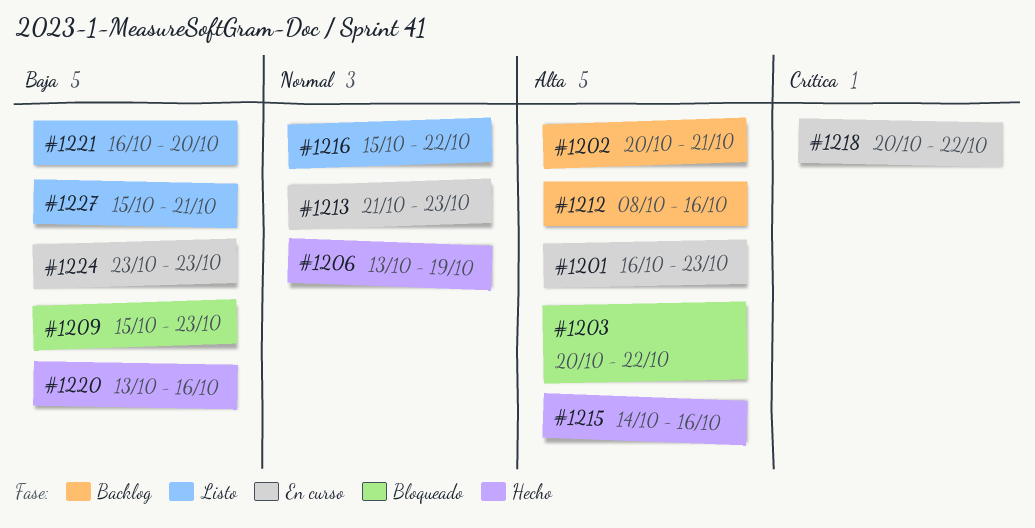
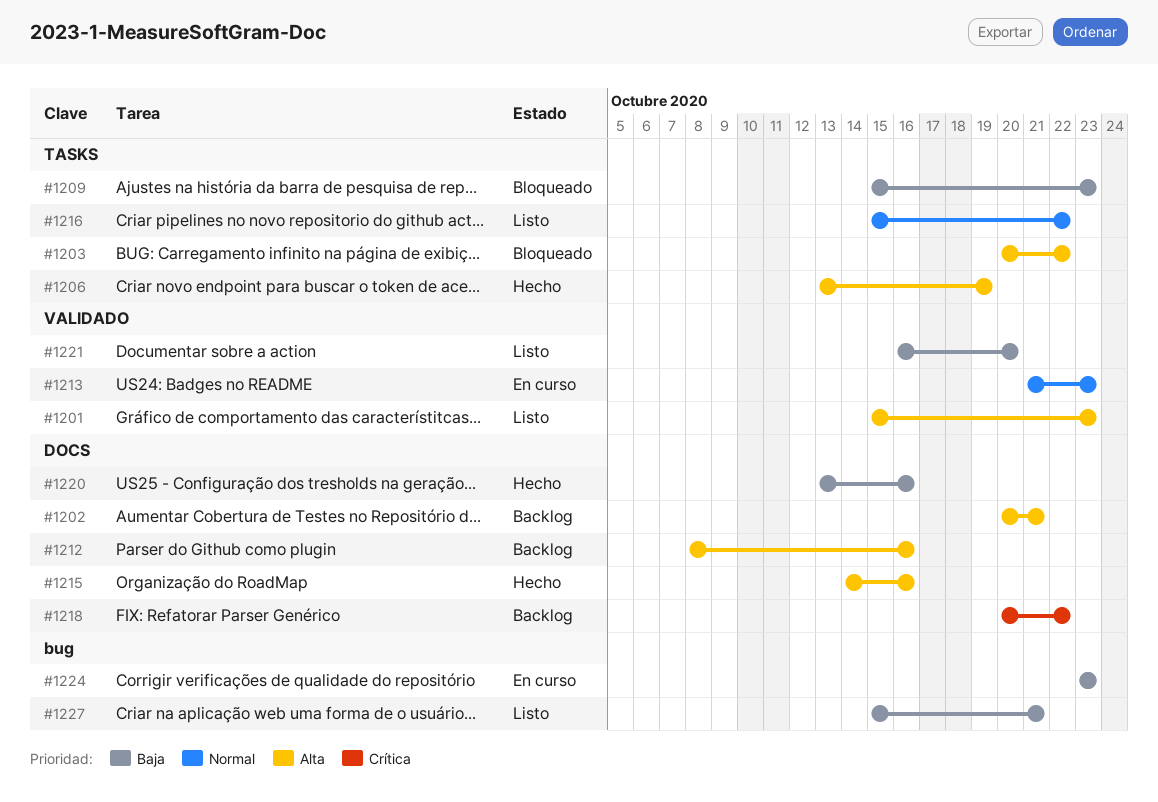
#1201, status: En curso -> Listo
#1201, start: Oct 16 -> Oct 15
#1206, priority: Normal -> Alta
#1218, status: En curso -> Backlog

